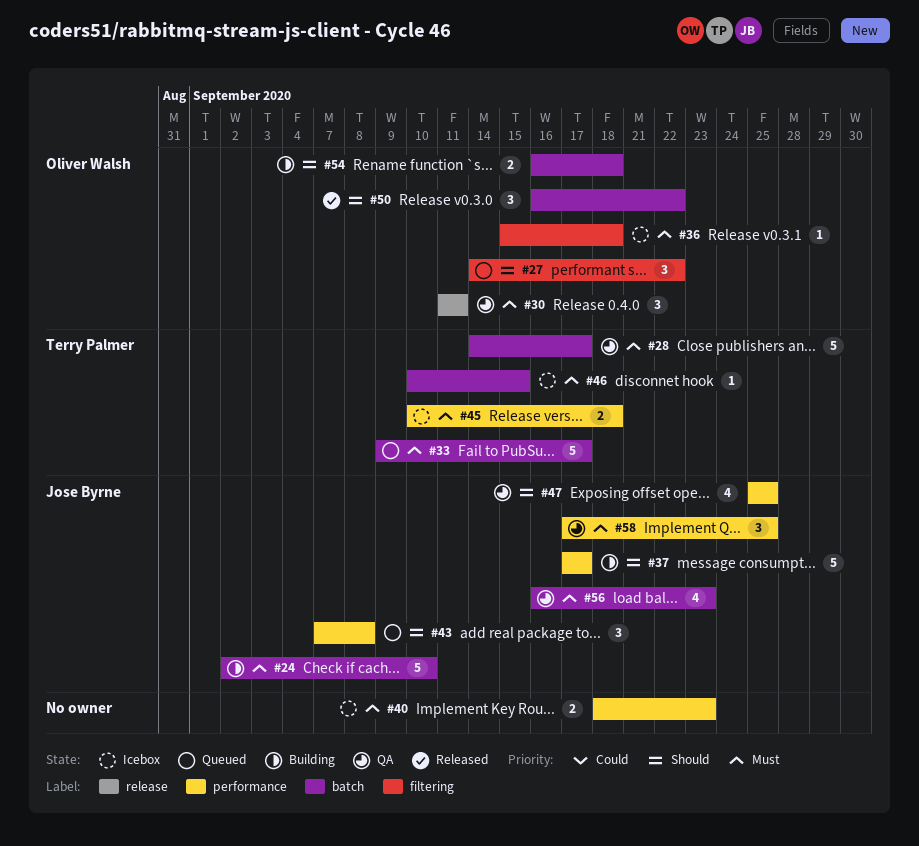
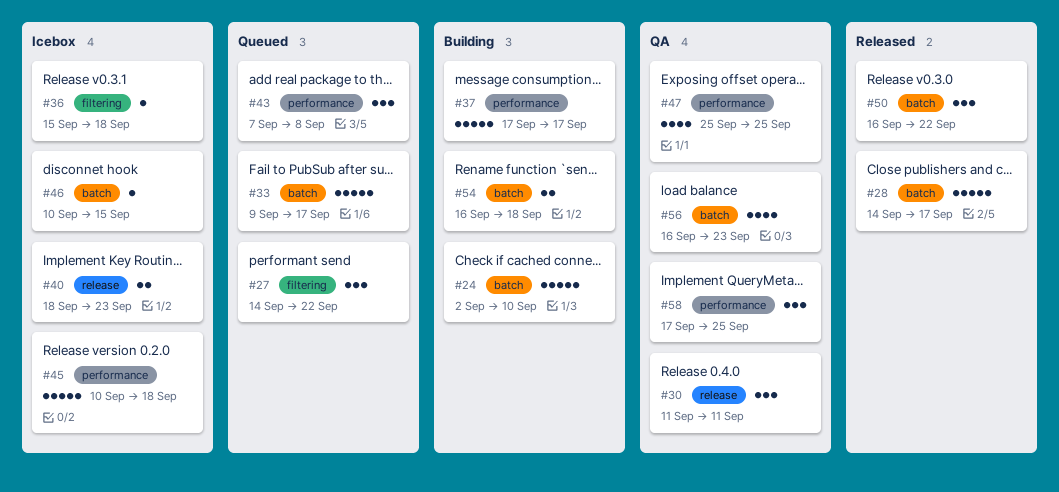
#28, status: QA -> Released
#40, label: performance -> release
#45, estimate: 2 -> 5

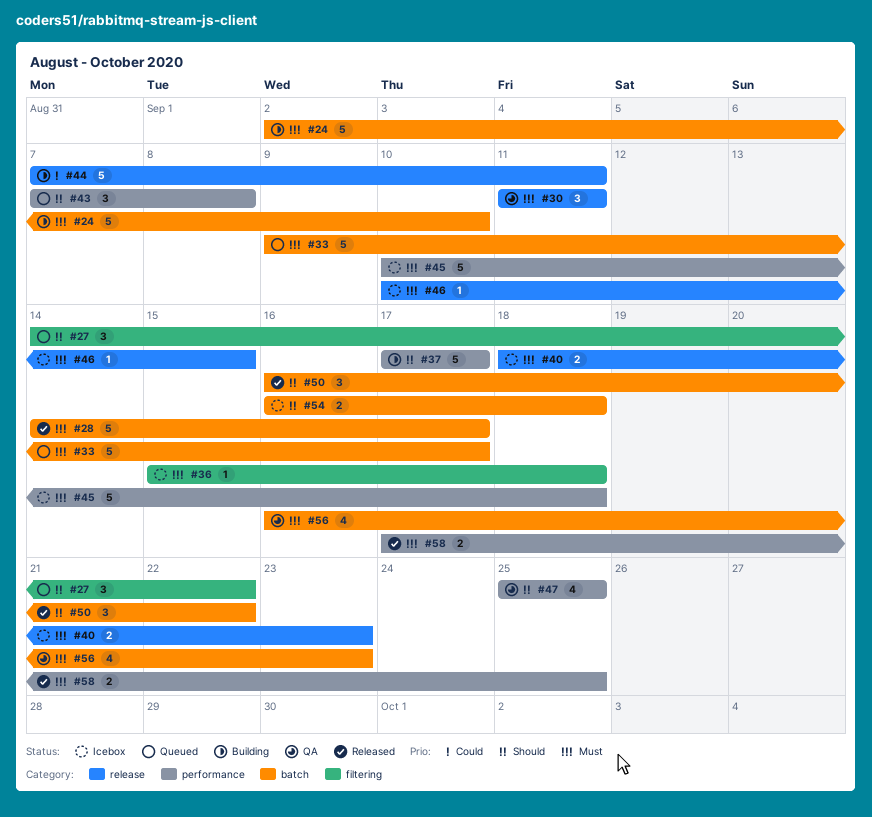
#44: none -> present
#46, label: batch -> release
#54, status: Building -> Icebox
#58, status: QA -> Released
#58, estimate: 3 -> 2

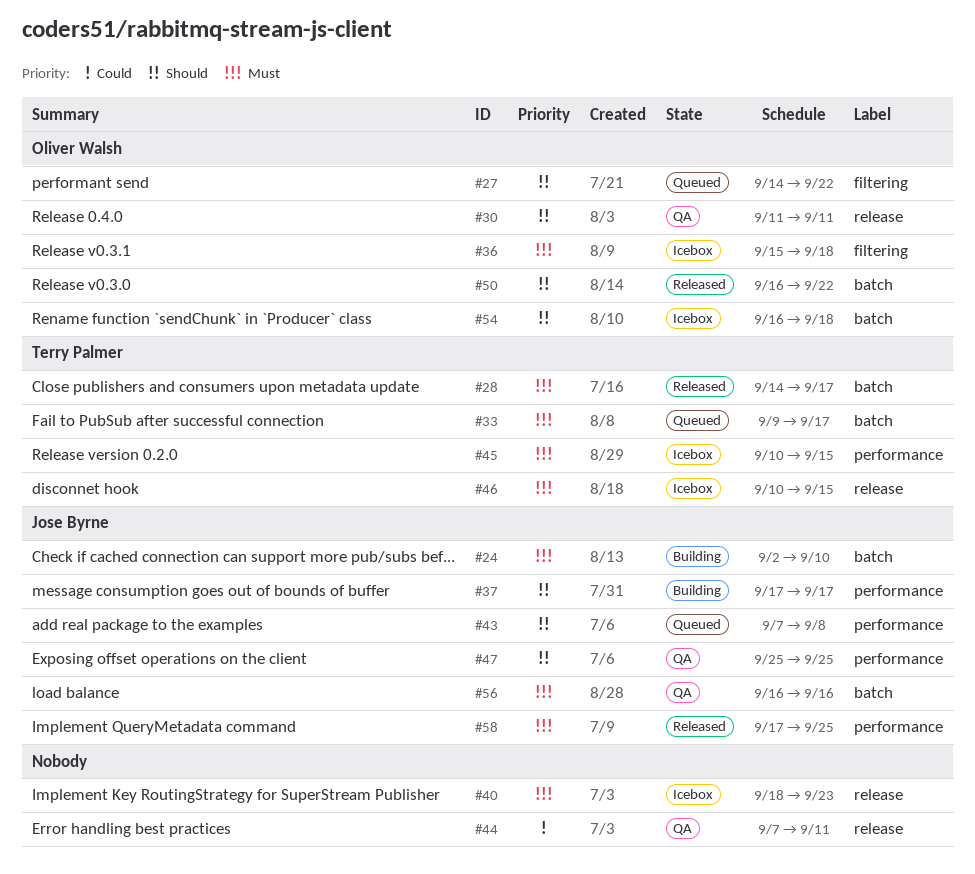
#30, priority: Must -> Should
#44, status: Building -> QA
#45, due: Sep 18 -> Sep 15
#56, due: Sep 23 -> Sep 16

